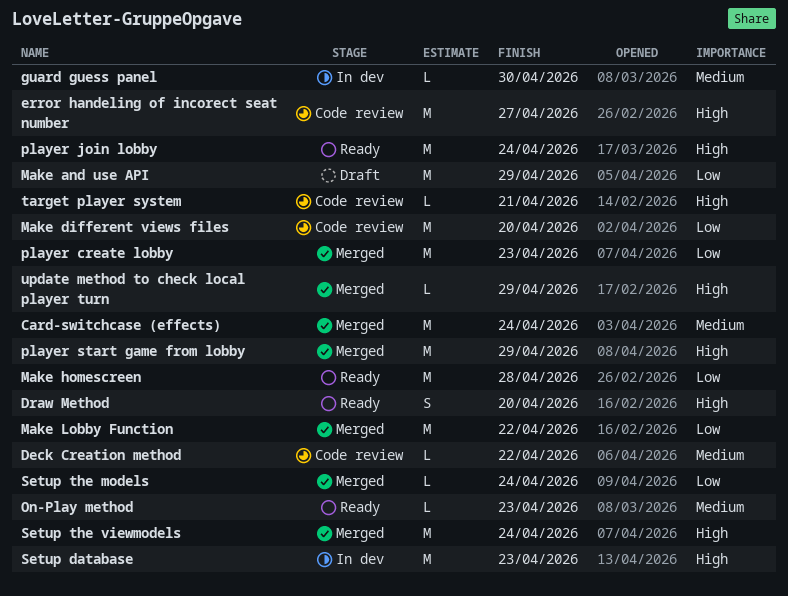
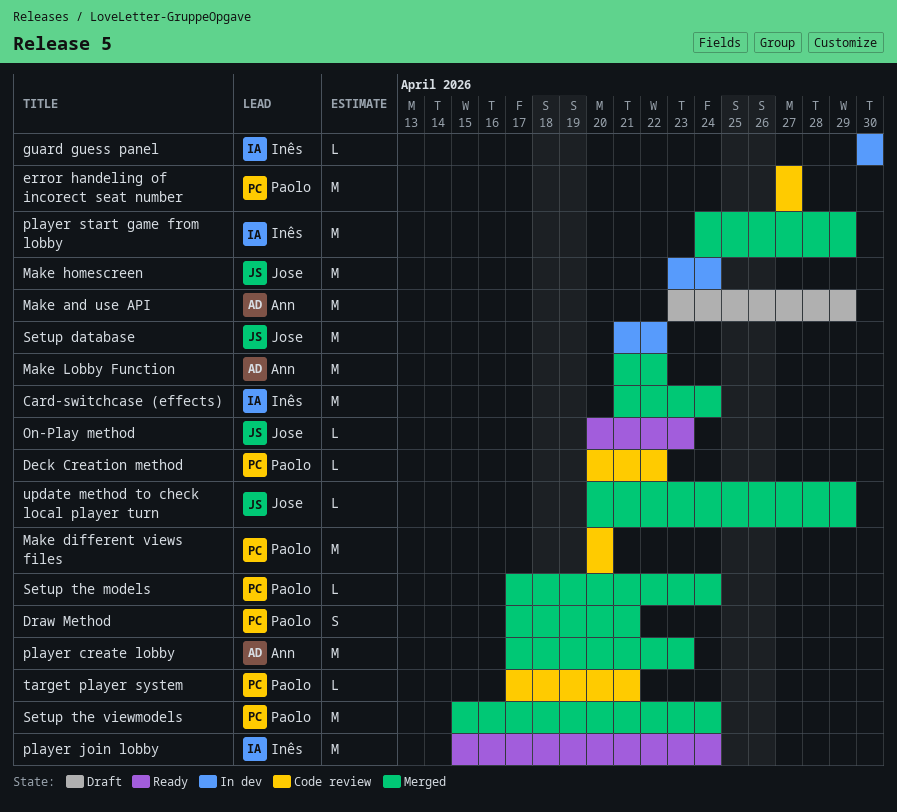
Draw Method, status: Ready -> Merged
Draw Method, due: Apr 20 -> Apr 21
Make homescreen, status: Ready -> In dev
Make homescreen, due: Apr 28 -> Apr 24
Setup database, due: Apr 23 -> Apr 22

